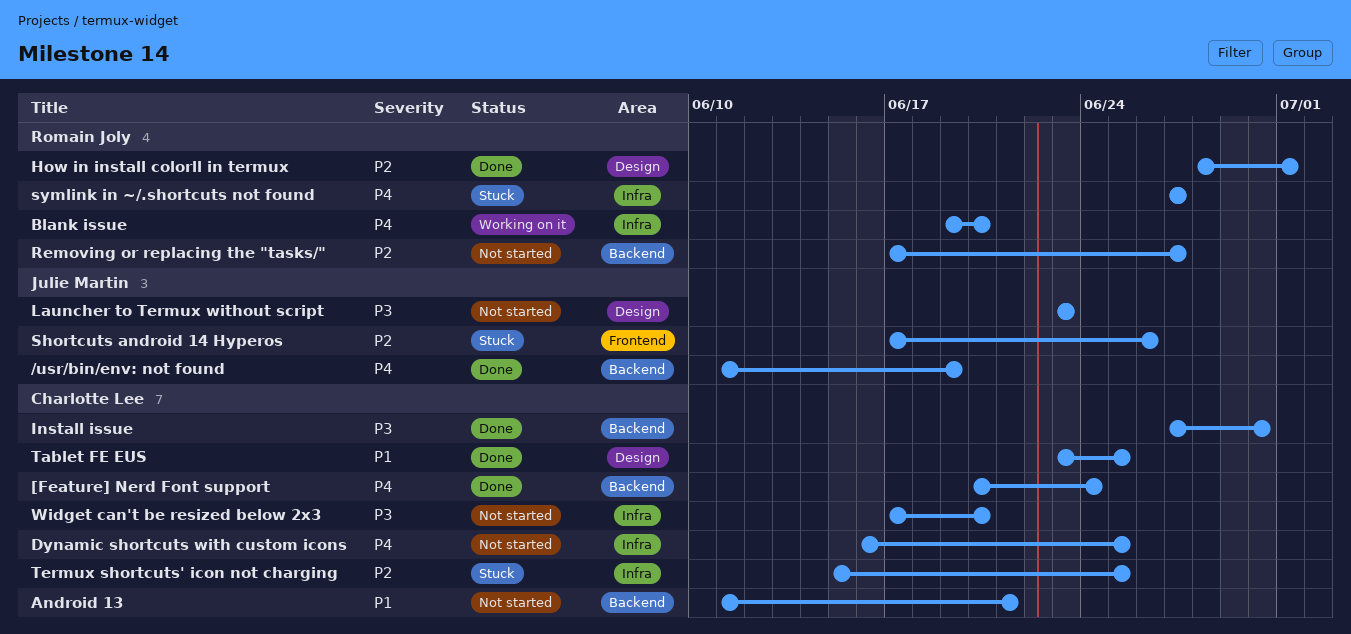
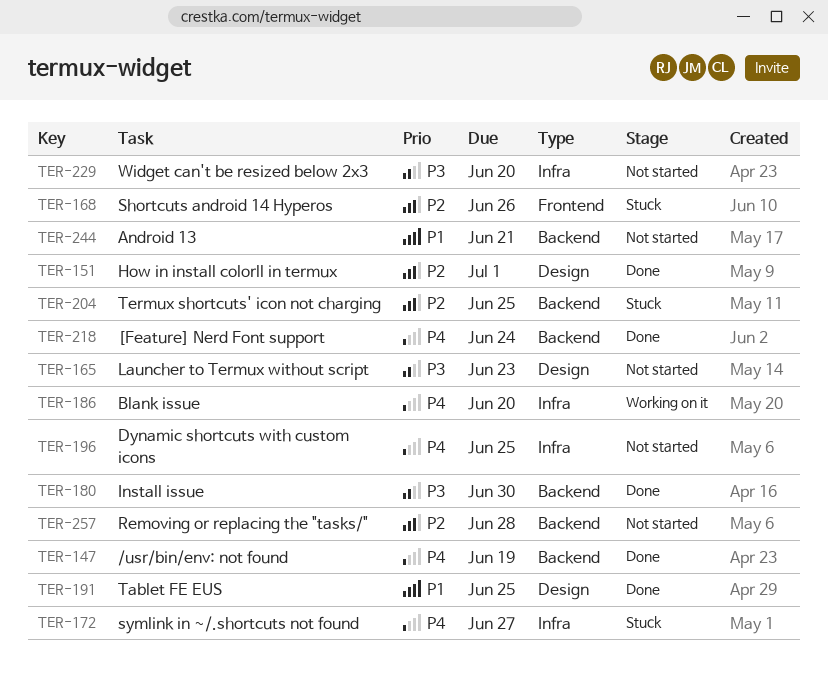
Removing or replacing the "tasks/", due: Jun 27 -> Jun 28
Termux shortcuts' icon not charging, label: Infra -> Backend

